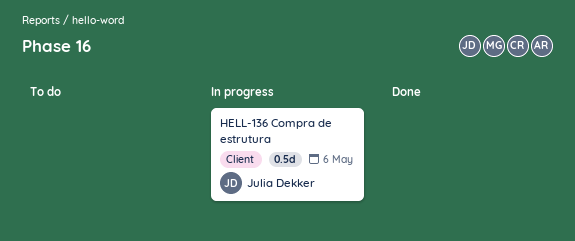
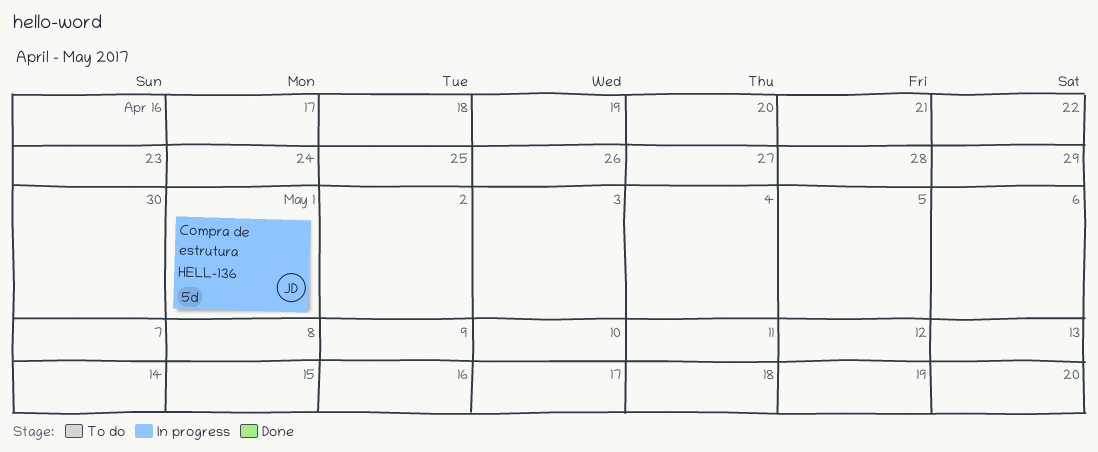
HELL-136, estimate: 0.5d -> 5d
HELL-136, due: May 6 -> May 1

